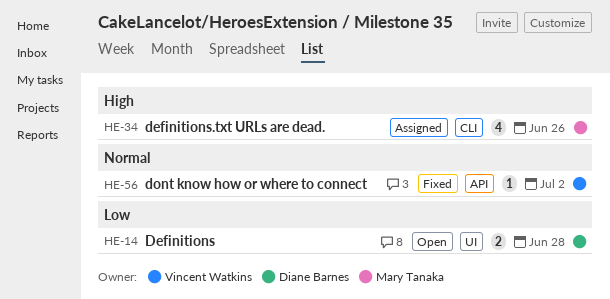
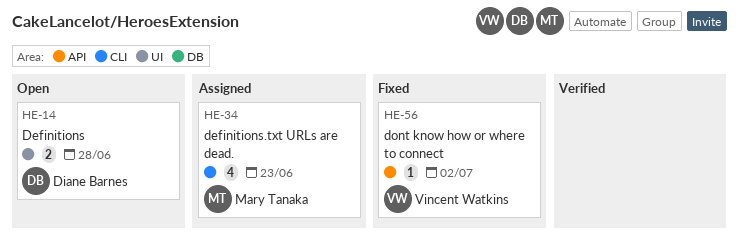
HE-34, due: Jun 26 -> Jun 23

